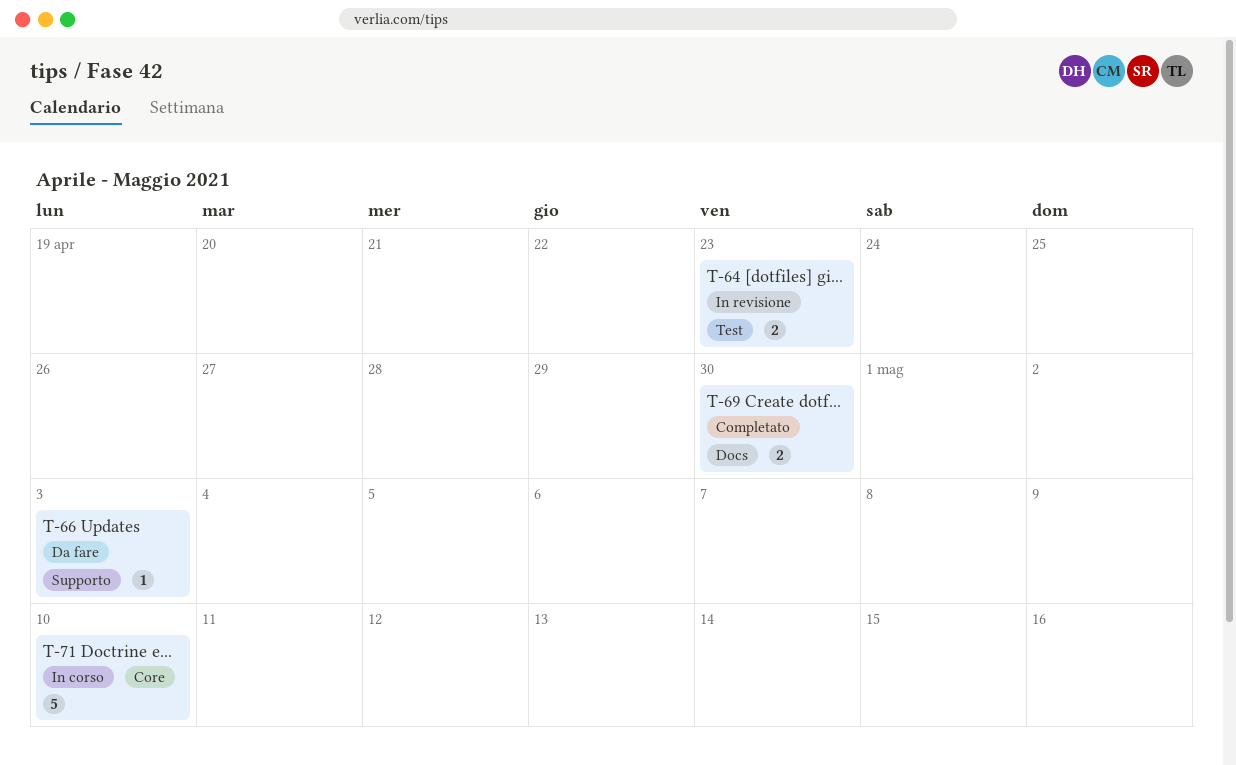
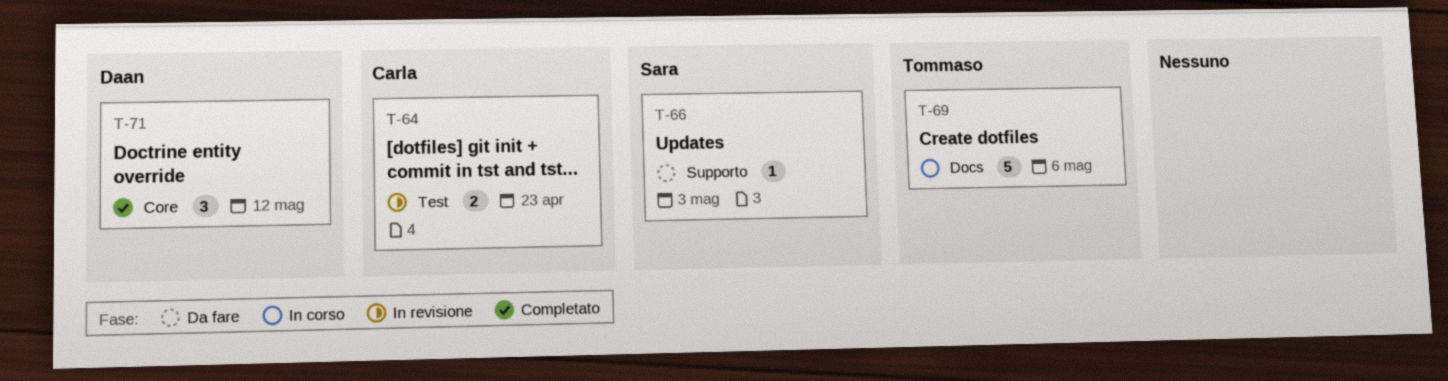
T-69, status: Completato -> In corso
T-69, estimate: 2 -> 5
T-69, due: Apr 30 -> May 6
T-71, status: In corso -> Completato
T-71, estimate: 5 -> 3
T-71, due: May 10 -> May 12

